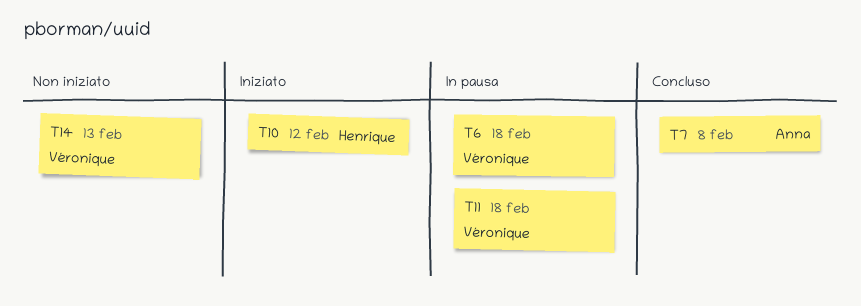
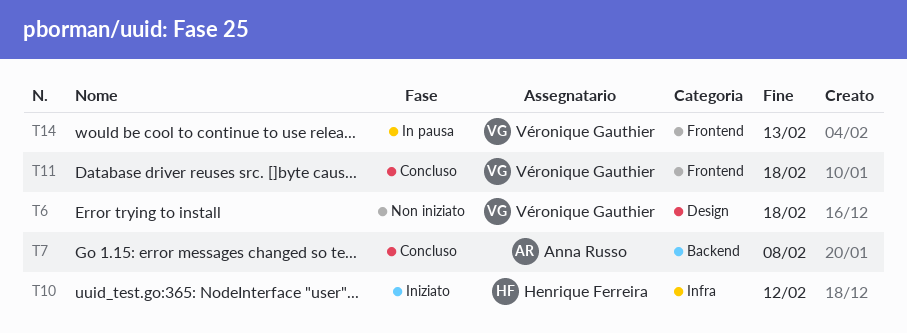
T6, status: In pausa -> Non iniziato
T11, status: In pausa -> Concluso
T14, status: Non iniziato -> In pausa

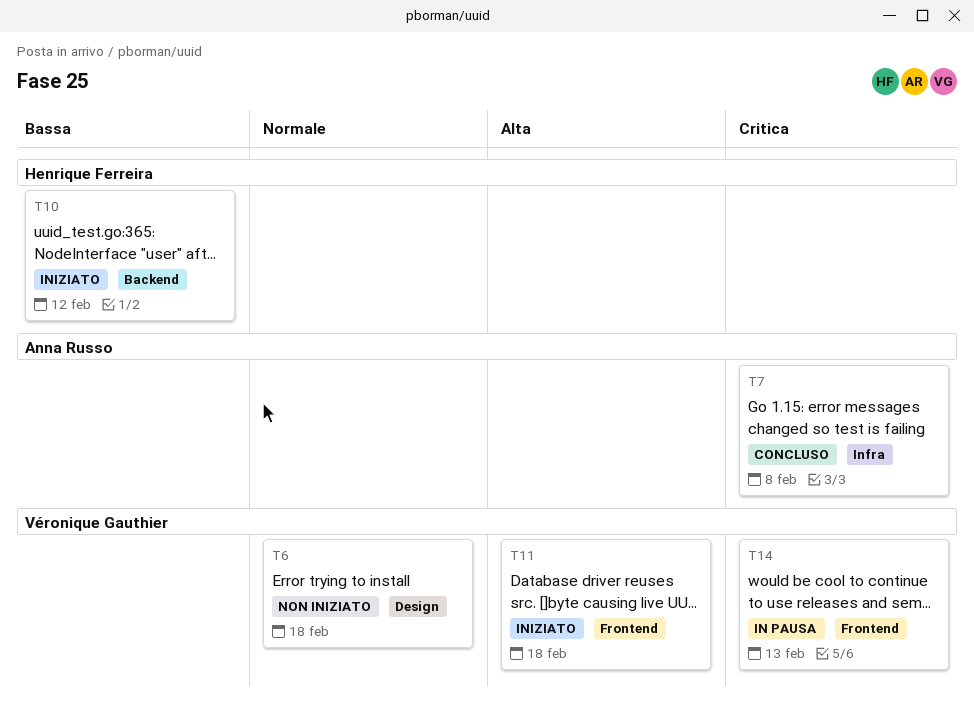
T7, label: Backend -> Infra
T10, label: Infra -> Backend
T11, status: Concluso -> Iniziato

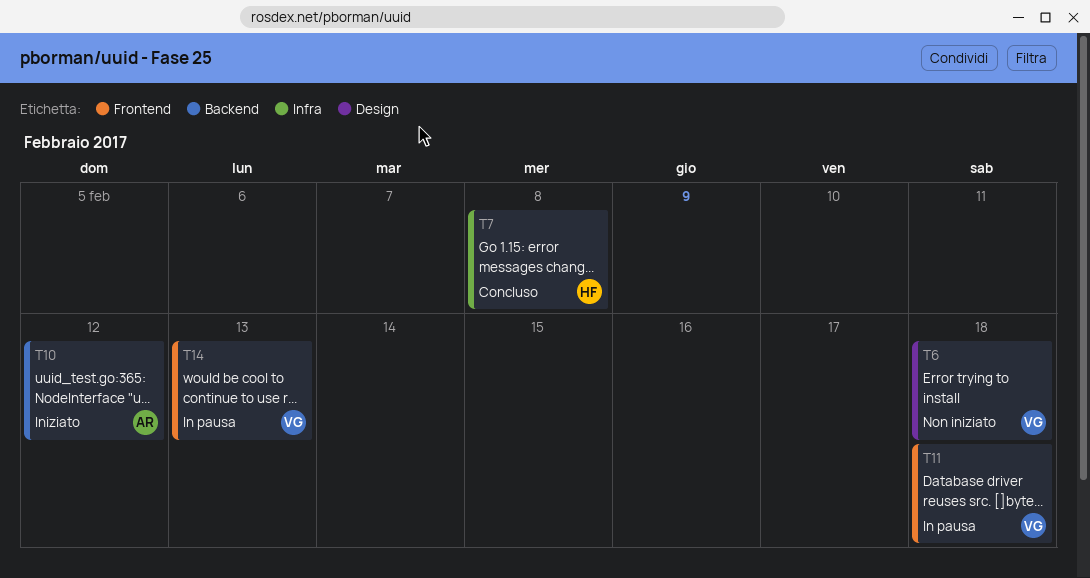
T7, owner: Anna Russo -> Henrique Ferreira
T10, owner: Henrique Ferreira -> Anna Russo
T11, status: Iniziato -> In pausa

